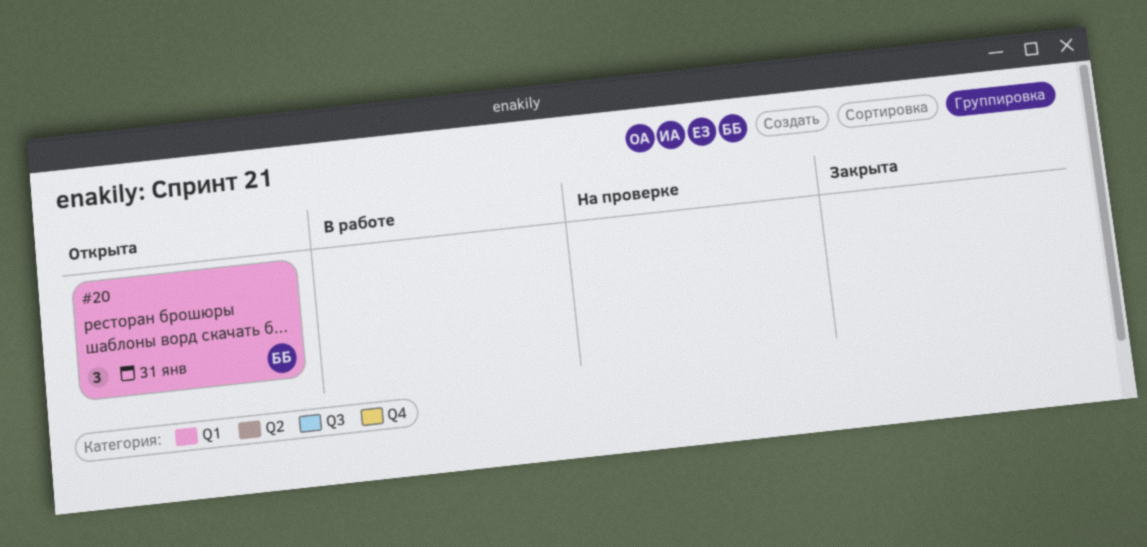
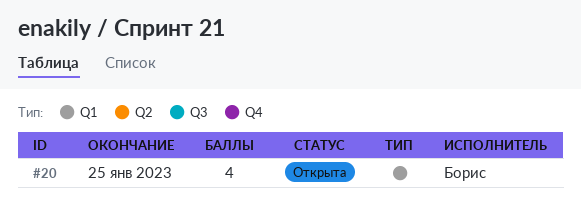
#20, estimate: 3 -> 4
#20, due: Jan 31 -> Jan 25

